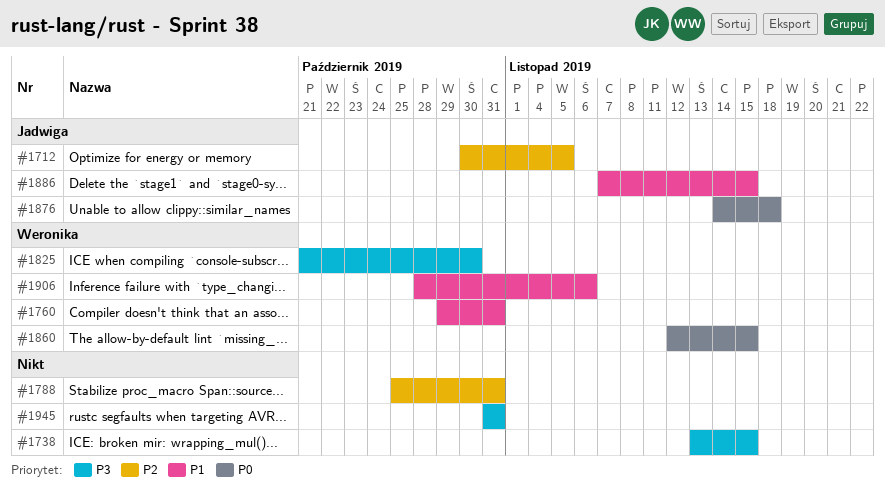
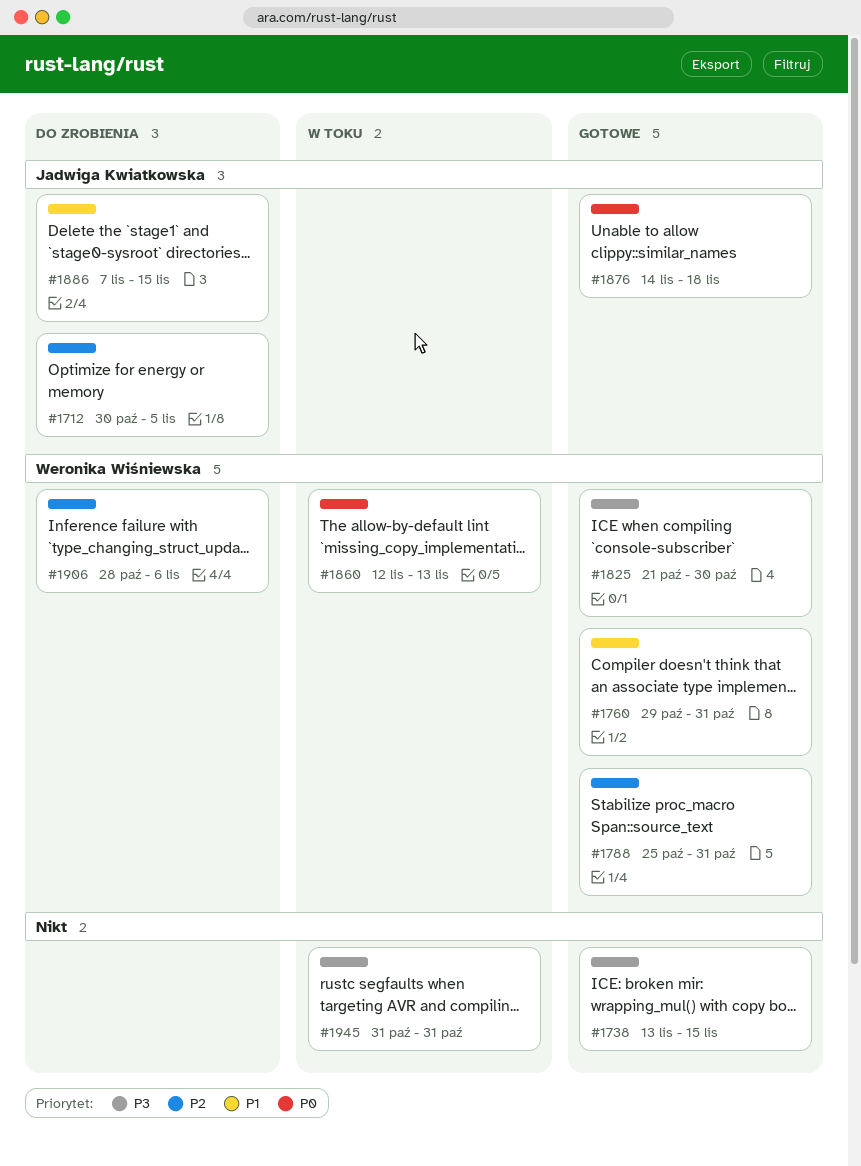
#1788, owner: none -> Weronika Wiśniewska
#1860, due: Nov 15 -> Nov 13
#1906, priority: P1 -> P2

